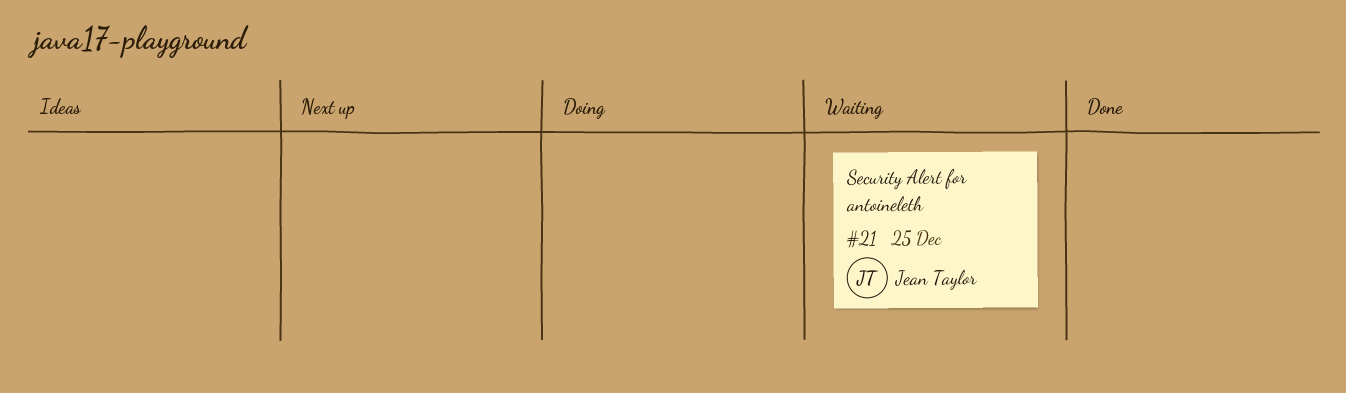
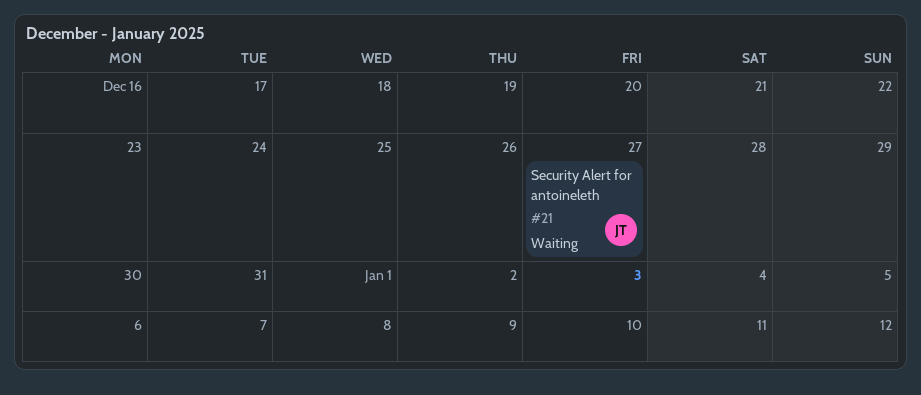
#21, due: Dec 25 -> Dec 27

